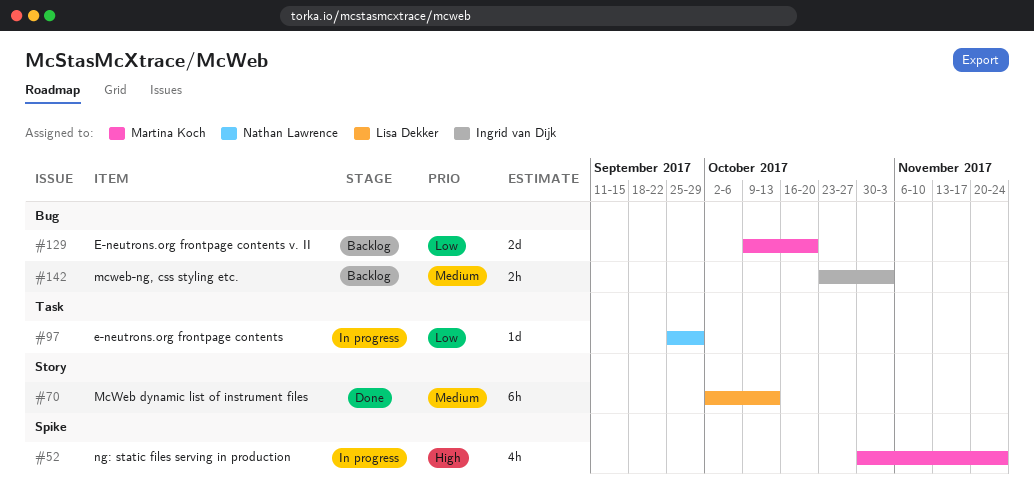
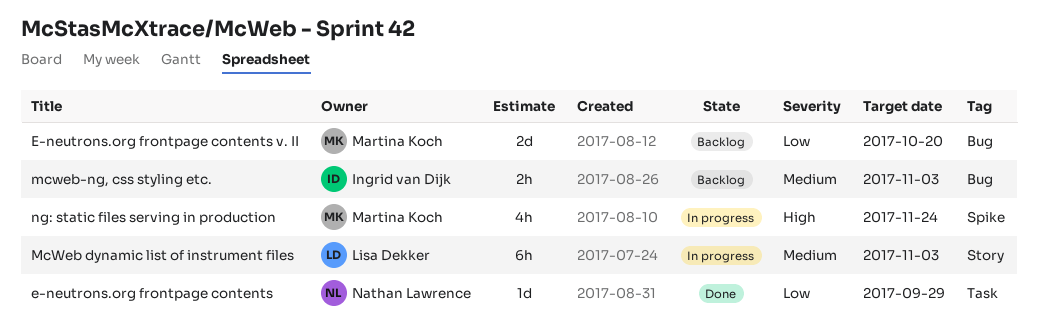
e-neutrons.org frontpage contents, status: In progress -> Done
McWeb dynamic list of instrument files, status: Done -> In progress
McWeb dynamic list of instrument files, due: Oct 13 -> Nov 3

